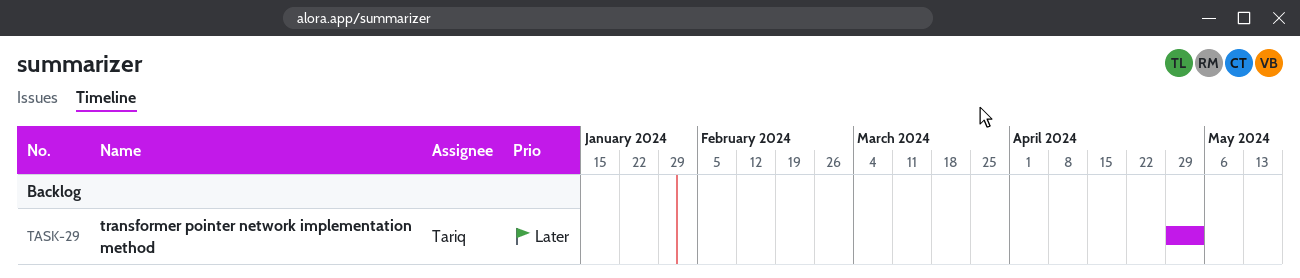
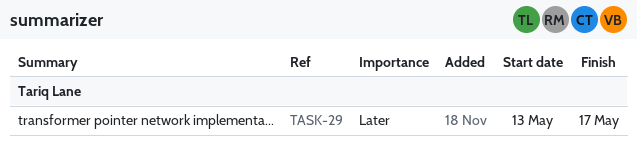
TASK-29, start: Apr 29 -> May 13
TASK-29, due: May 3 -> May 17

